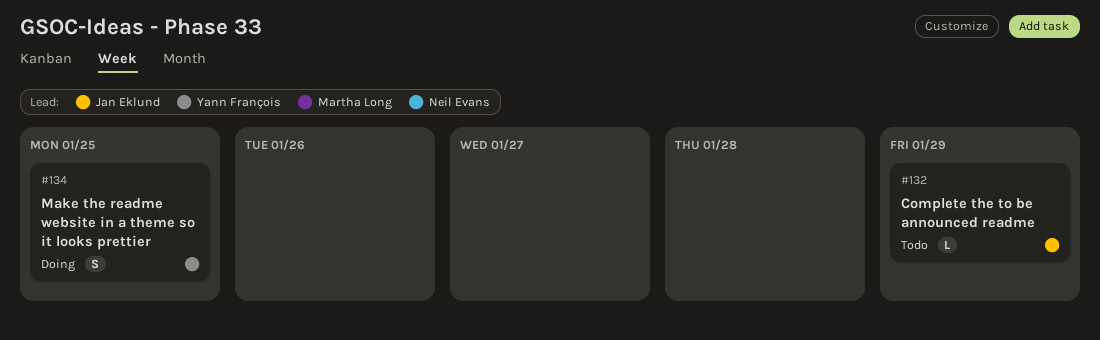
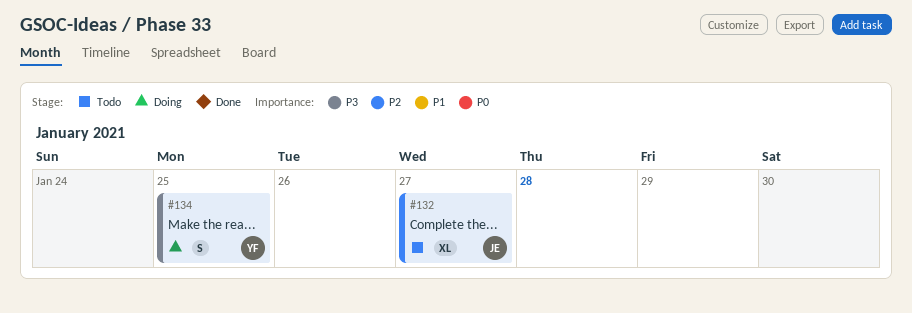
#132, estimate: L -> XL
#132, due: Jan 29 -> Jan 27

